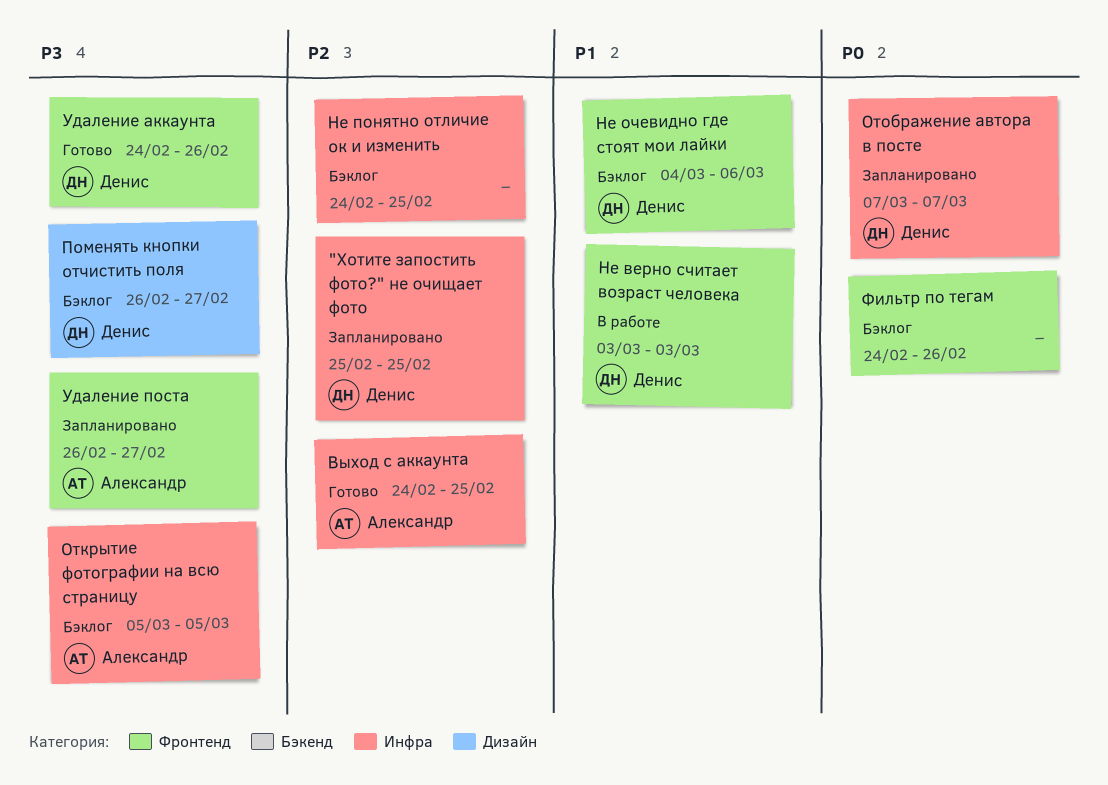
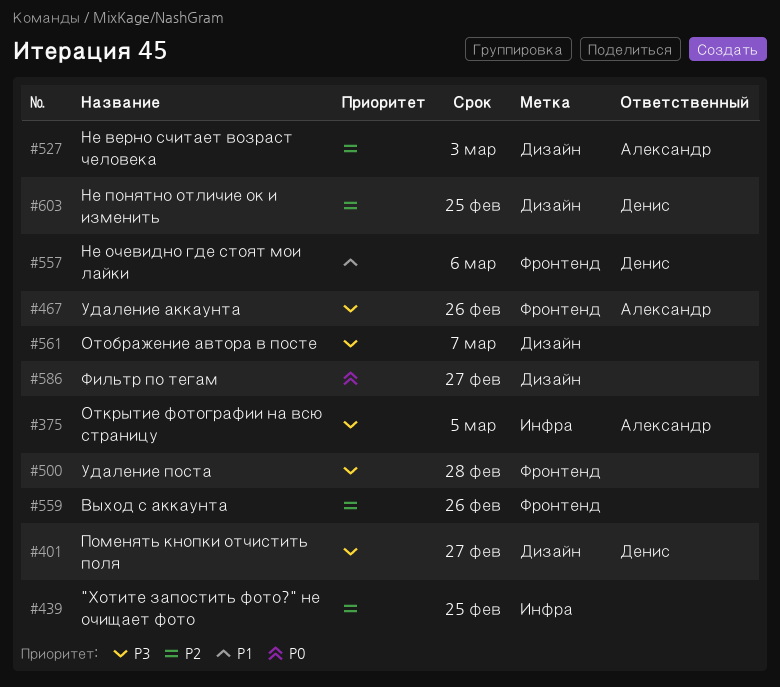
"Хотите запостить фото?" не очищает фото, owner: Денис -> none
Выход с аккаунта, owner: Александр -> none
Выход с аккаунта, label: Инфра -> Фронтенд
Выход с аккаунта, due: Feb 25 -> Feb 26
Не верно считает возраст человека, owner: Денис -> Александр
Не верно считает возраст человека, priority: P1 -> P2
Не верно считает возраст человека, label: Фронтенд -> Дизайн
Не понятно отличие ок и изменить, owner: none -> Денис
Не понятно отличие ок и изменить, label: Инфра -> Дизайн
Отображение автора в посте, owner: Денис -> none
Отображение автора в посте, priority: P0 -> P3
Отображение автора в посте, label: Инфра -> Дизайн
Удаление аккаунта, owner: Денис -> Александр
Удаление поста, owner: Александр -> none
Удаление поста, due: Feb 27 -> Feb 28
Фильтр по тегам, label: Фронтенд -> Дизайн
Фильтр по тегам, due: Feb 26 -> Feb 27

